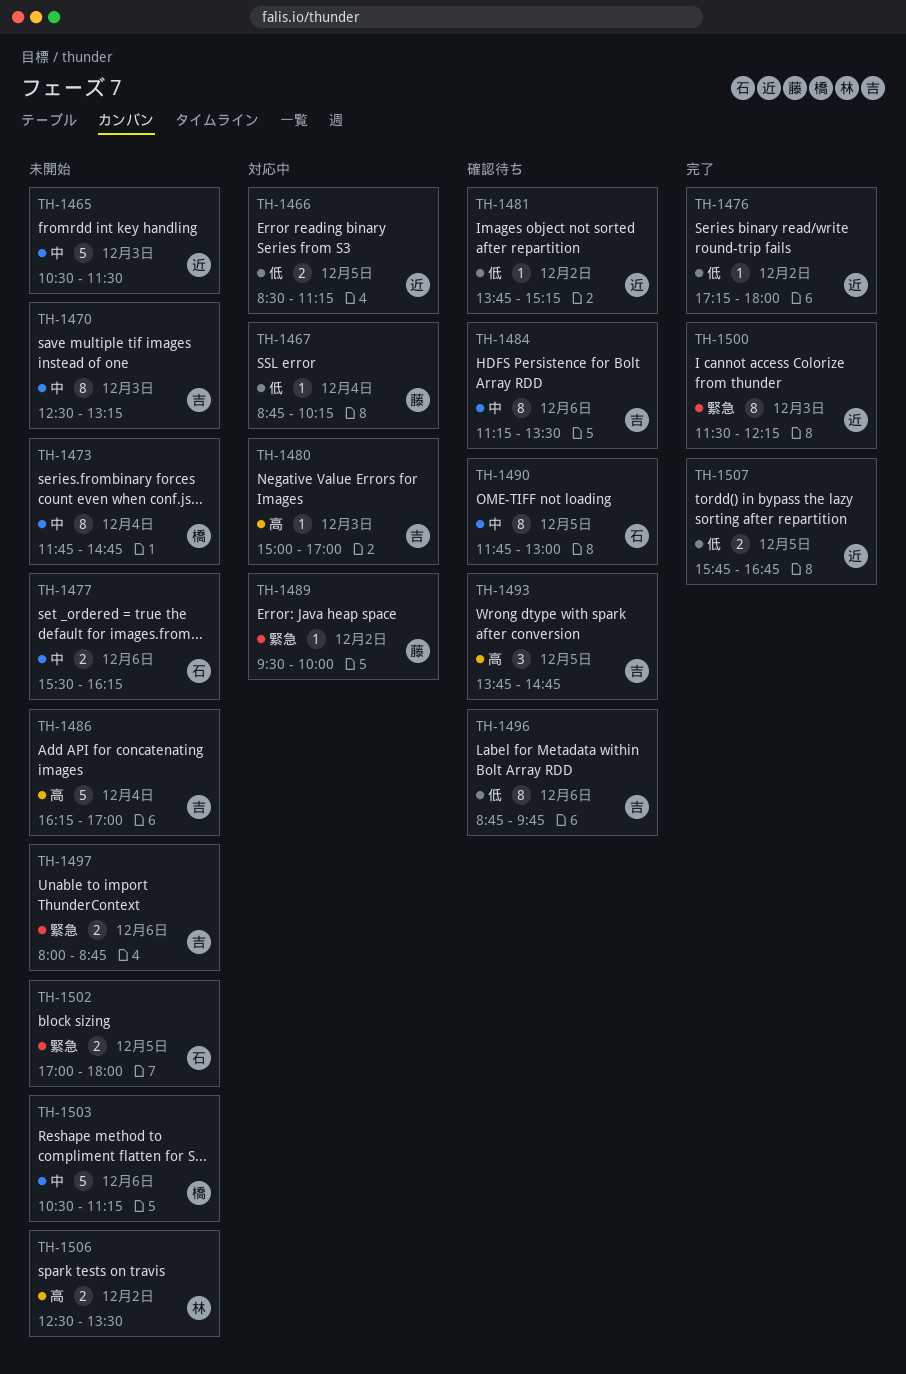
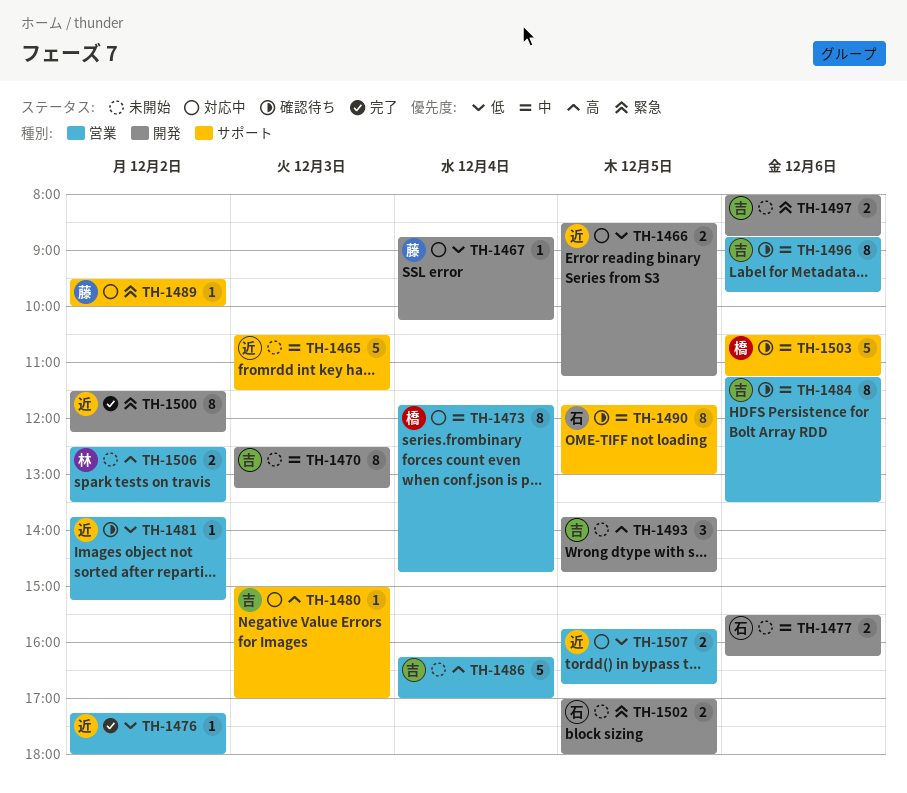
TH-1473, status: 未開始 -> 対応中
TH-1493, status: 確認待ち -> 未開始
TH-1496, priority: 低 -> 中
TH-1500, day: Dec 3 -> Dec 2
TH-1503, status: 未開始 -> 確認待ち
TH-1507, status: 完了 -> 対応中

